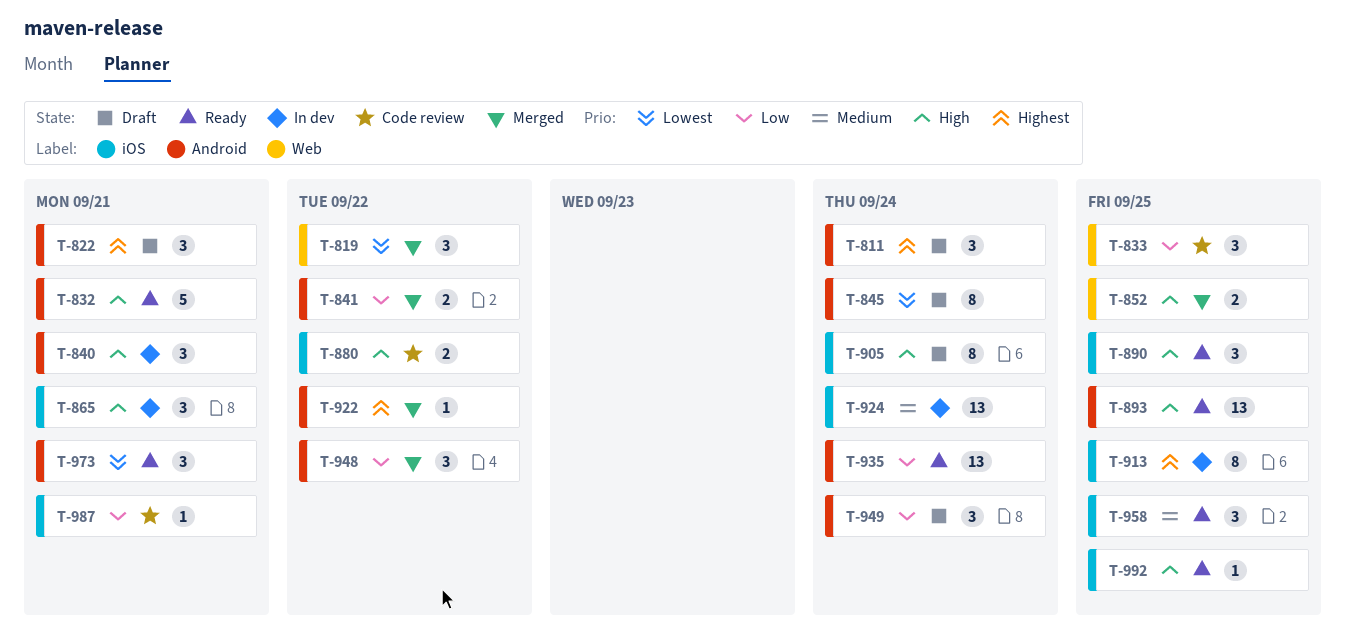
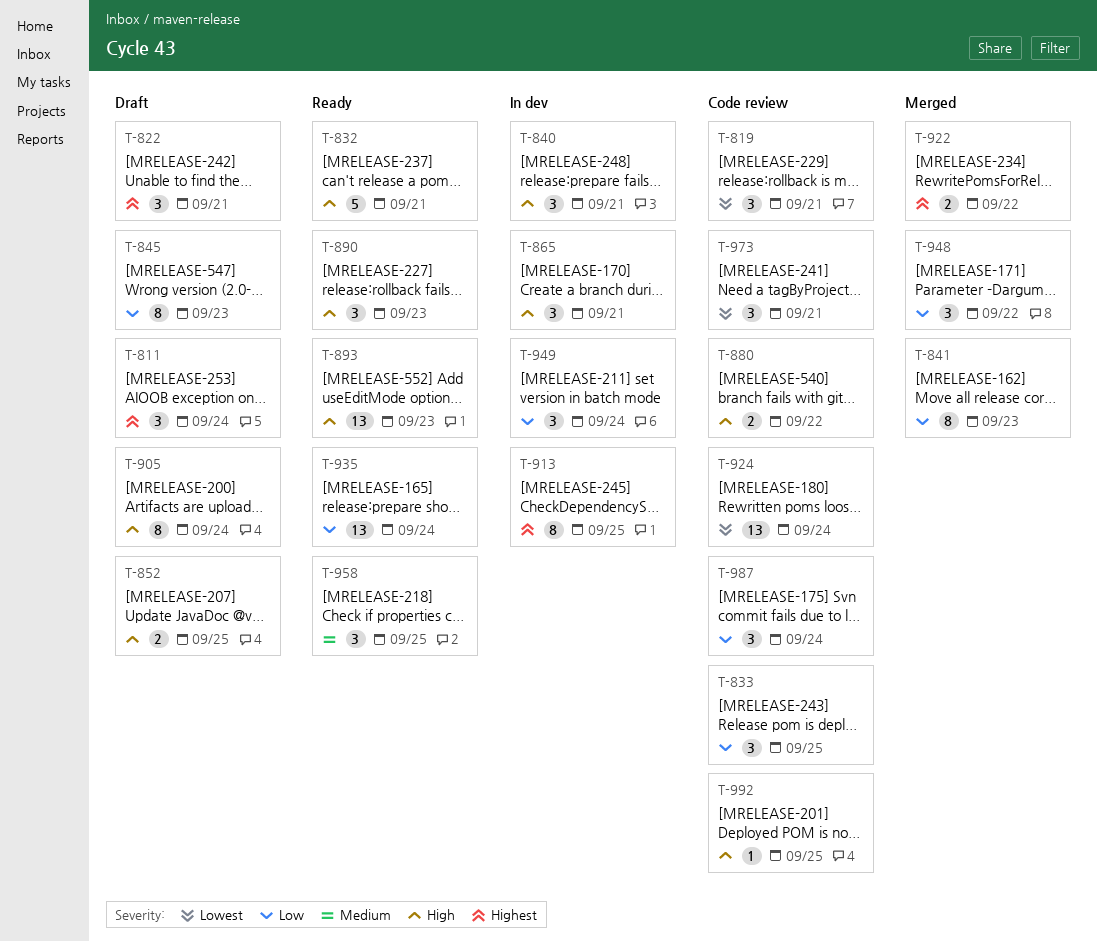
T-819, status: Merged -> Code review
T-819, due: Sep 22 -> Sep 21
T-841, estimate: 2 -> 8
T-841, due: Sep 22 -> Sep 23
T-845, priority: Lowest -> Low
T-845, due: Sep 24 -> Sep 23
T-852, status: Merged -> Draft
T-890, due: Sep 25 -> Sep 23
T-893, due: Sep 25 -> Sep 23
T-922, estimate: 1 -> 2
T-924, status: In dev -> Code review
T-924, priority: Medium -> Lowest
T-949, status: Draft -> In dev
T-973, status: Ready -> Code review
T-987, estimate: 1 -> 3
T-987, due: Sep 21 -> Sep 24
T-992, status: Ready -> Code review

